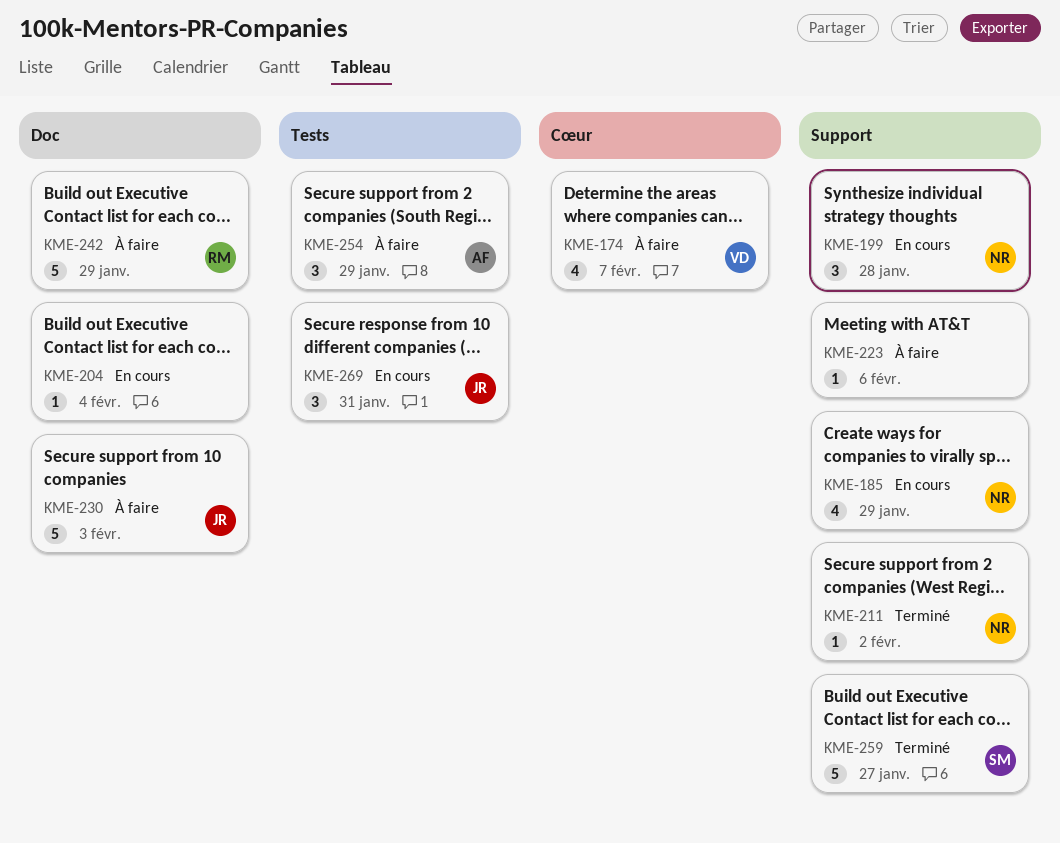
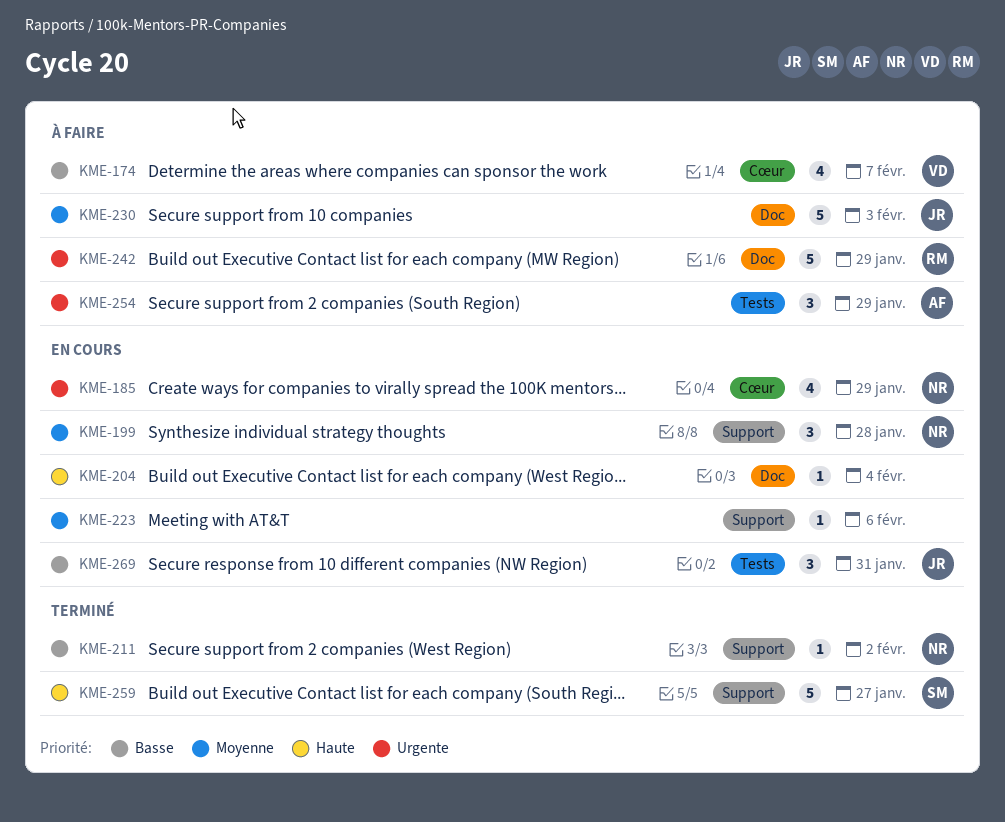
KME-185, label: Support -> Cœur
KME-223, status: À faire -> En cours

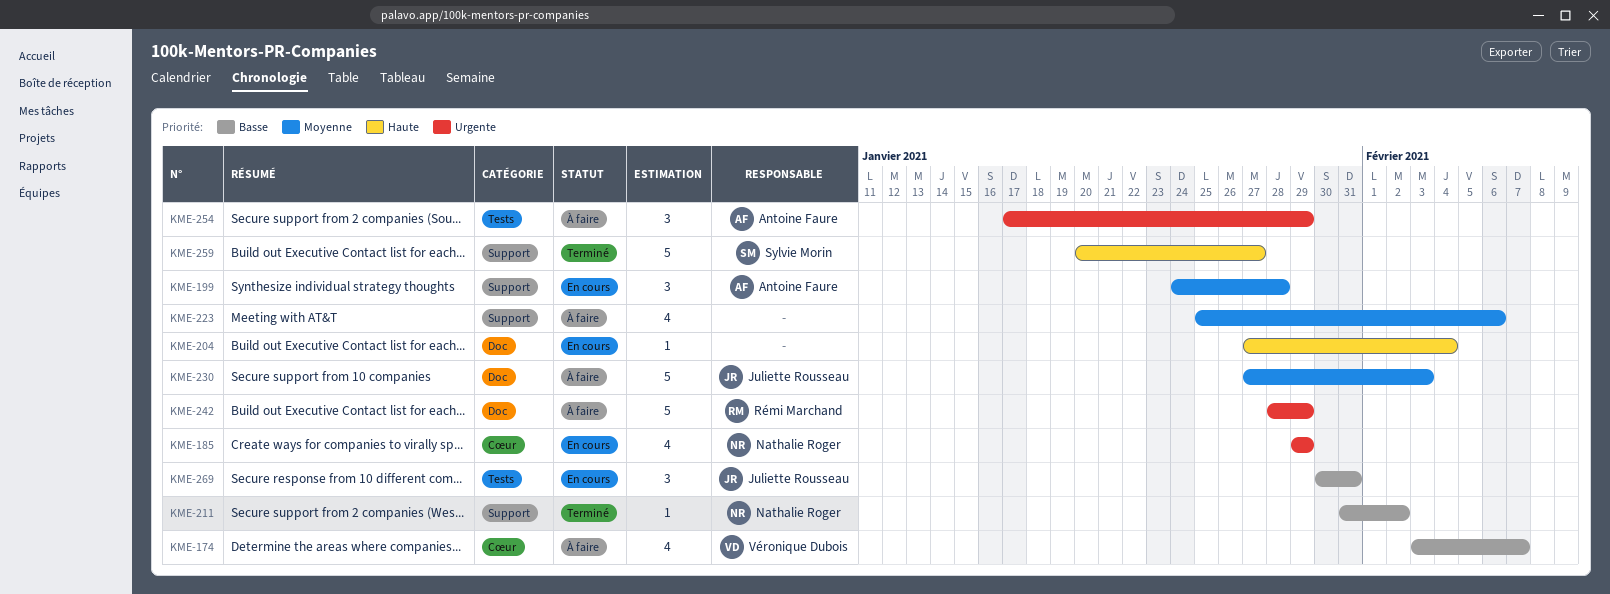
KME-199, owner: Nathalie Roger -> Antoine Faure
KME-223, status: En cours -> À faire
KME-223, estimate: 1 -> 4

